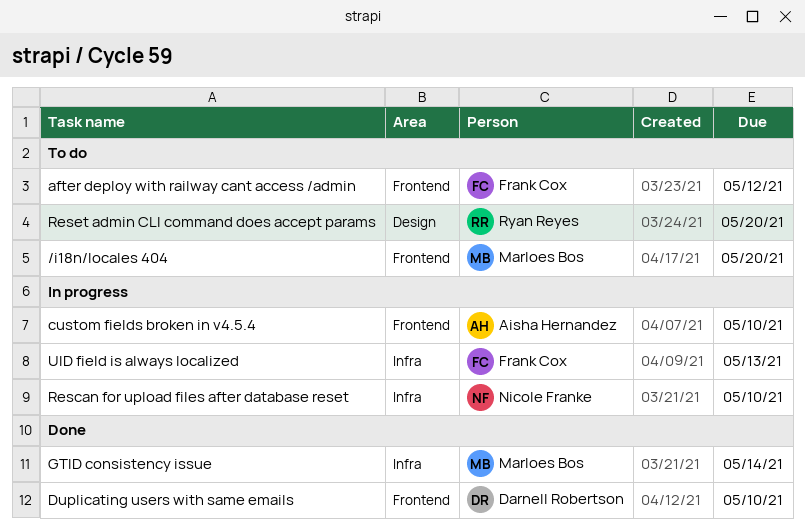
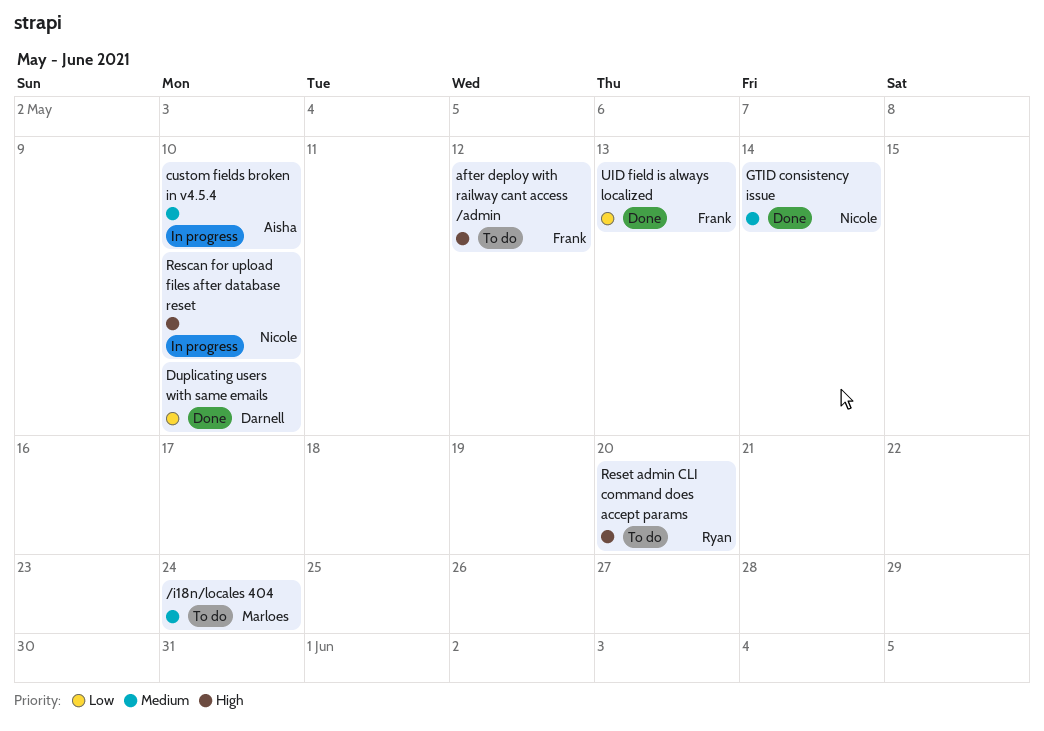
/i18n/locales 404, due: May 20 -> May 24
GTID consistency issue, owner: Marloes Bos -> Nicole Franke
UID field is always localized, status: In progress -> Done

